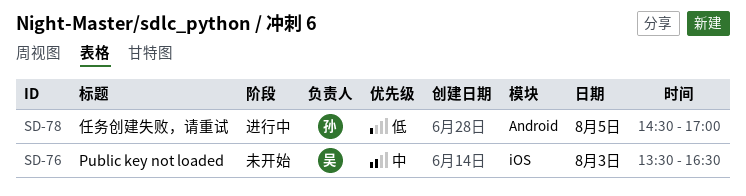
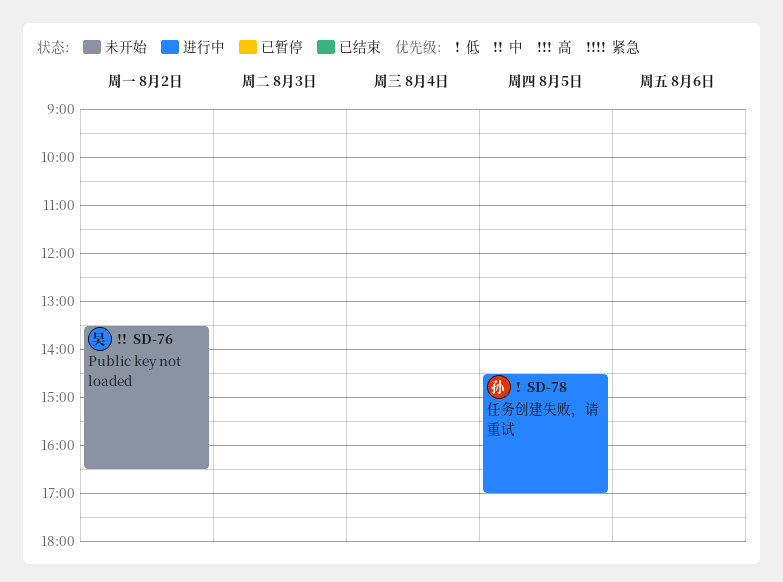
SD-76, day: Aug 3 -> Aug 2

